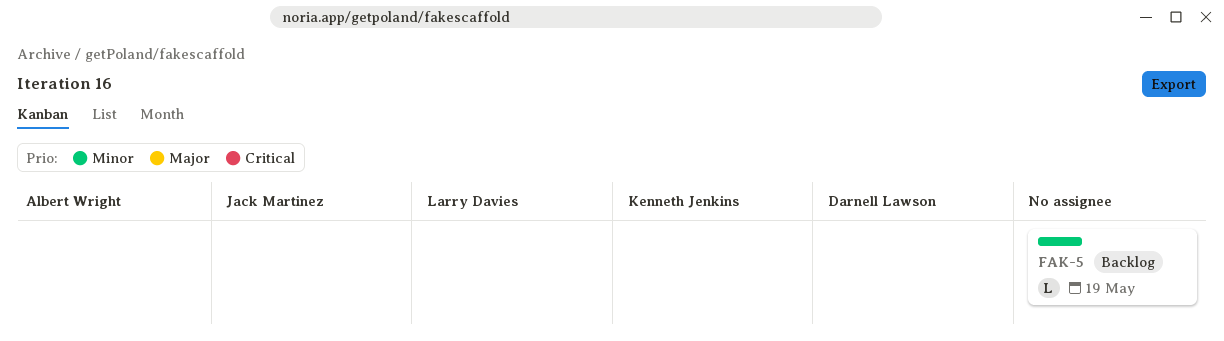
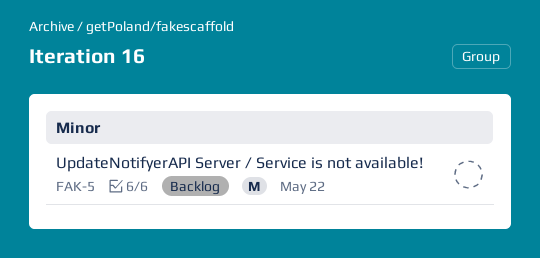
FAK-5, estimate: L -> M
FAK-5, due: May 19 -> May 22

